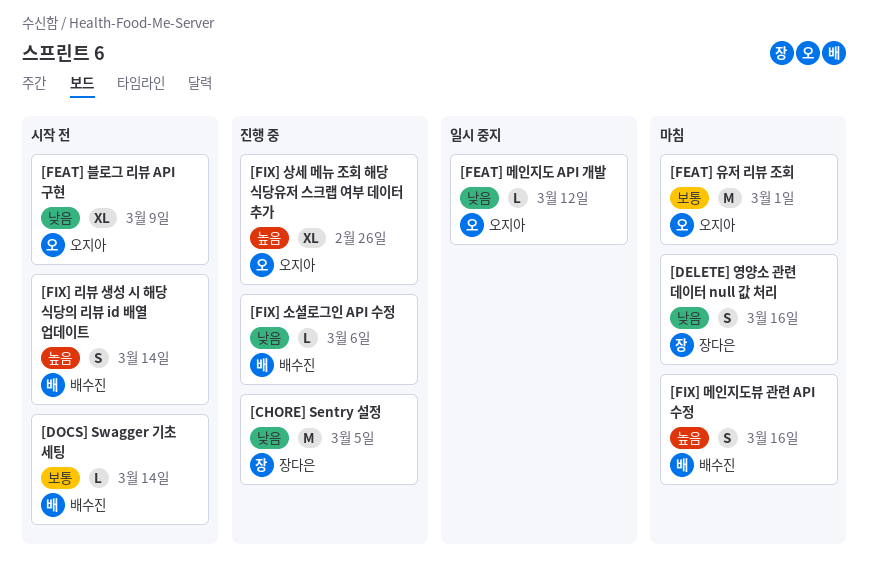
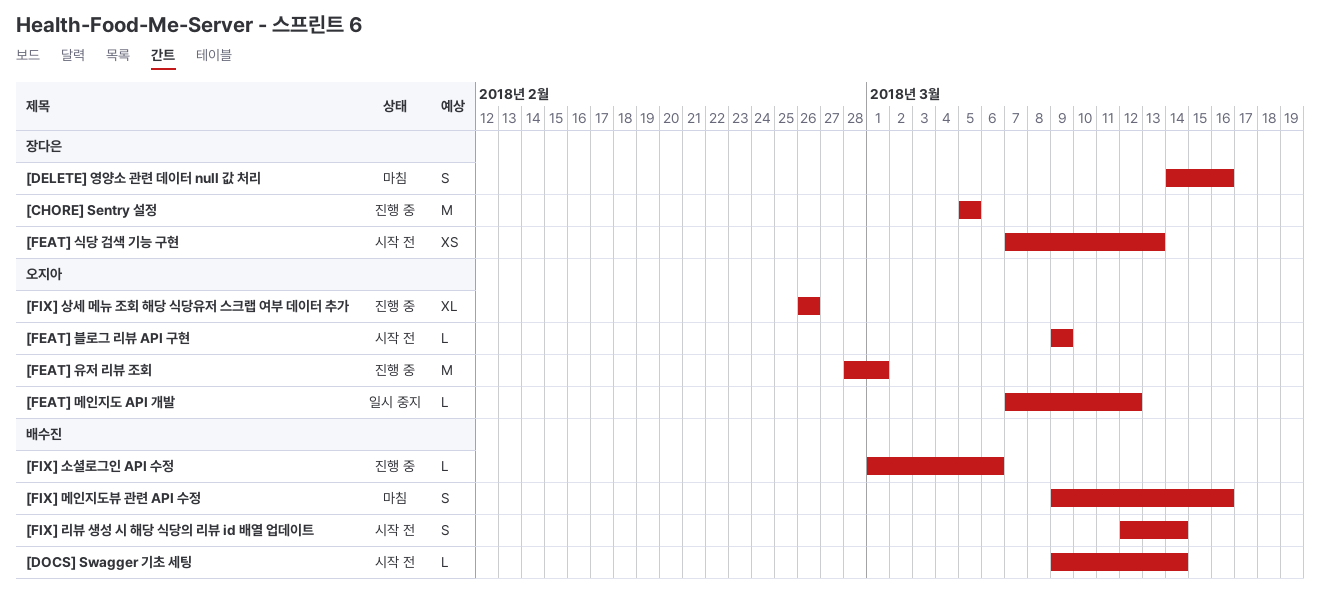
[FEAT] 블로그 리뷰 API 구현, estimate: XL -> L
[FEAT] 식당 검색 기능 구현: none -> present
[FEAT] 유저 리뷰 조회, status: 마침 -> 진행 중

